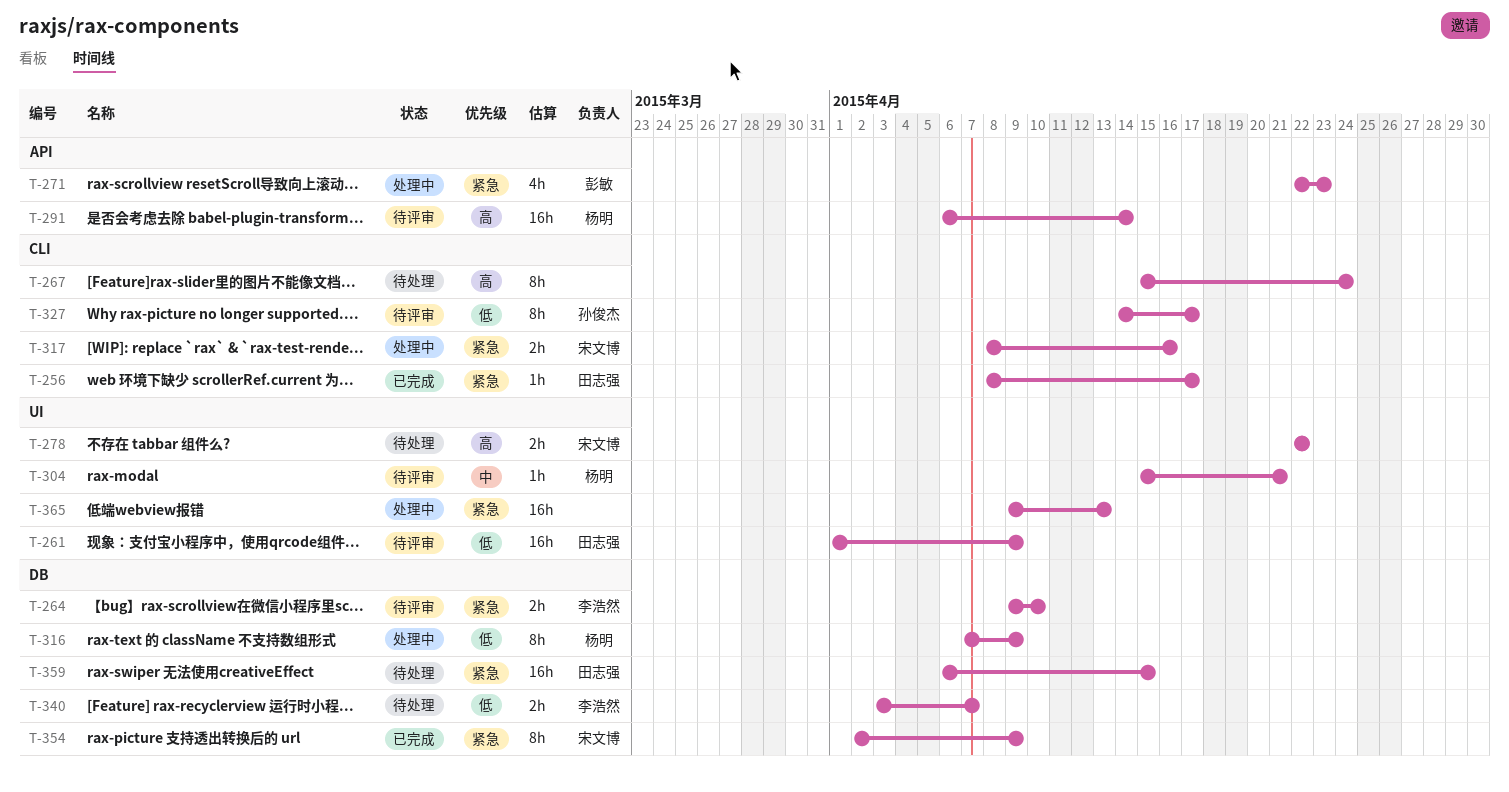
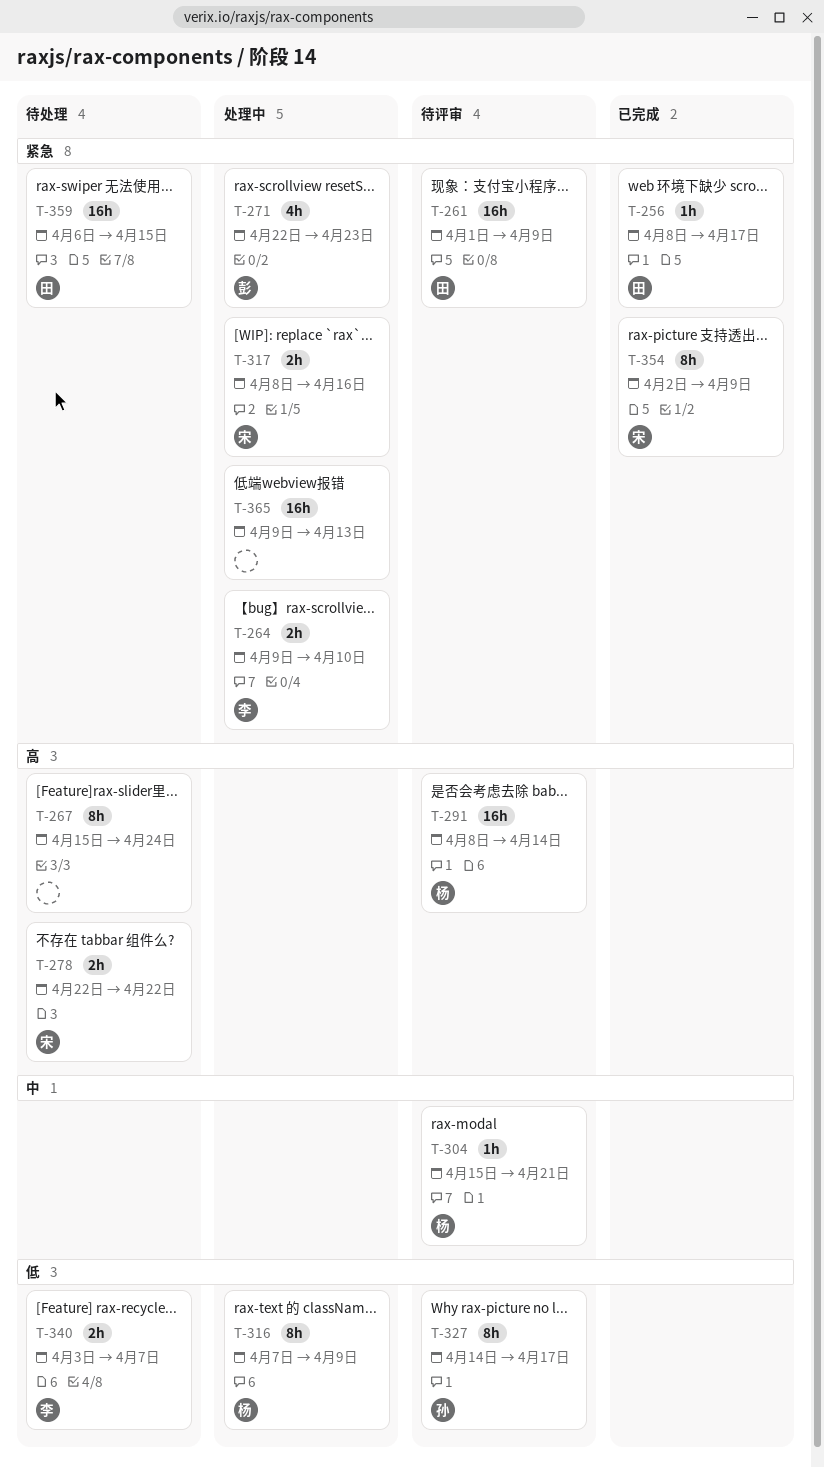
T-261, priority: 低 -> 紧急
T-264, status: 待评审 -> 处理中
T-291, start: Apr 6 -> Apr 8

